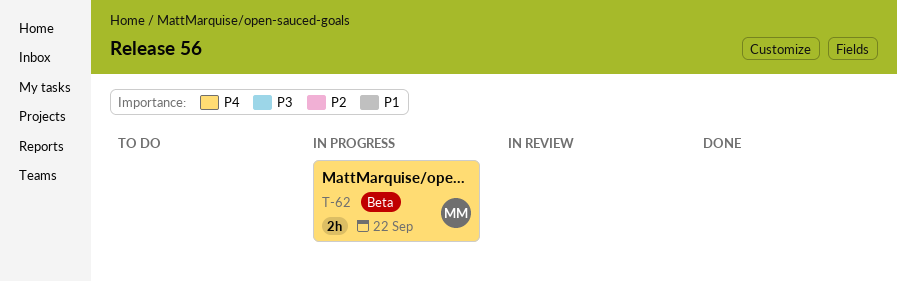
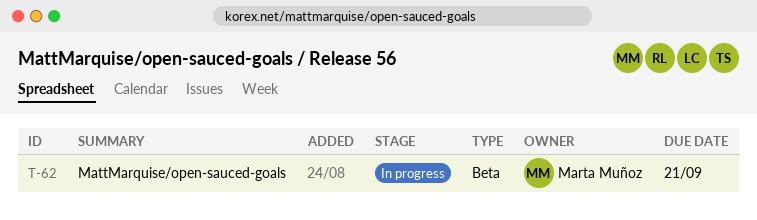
T-62, due: Sep 22 -> Sep 21

